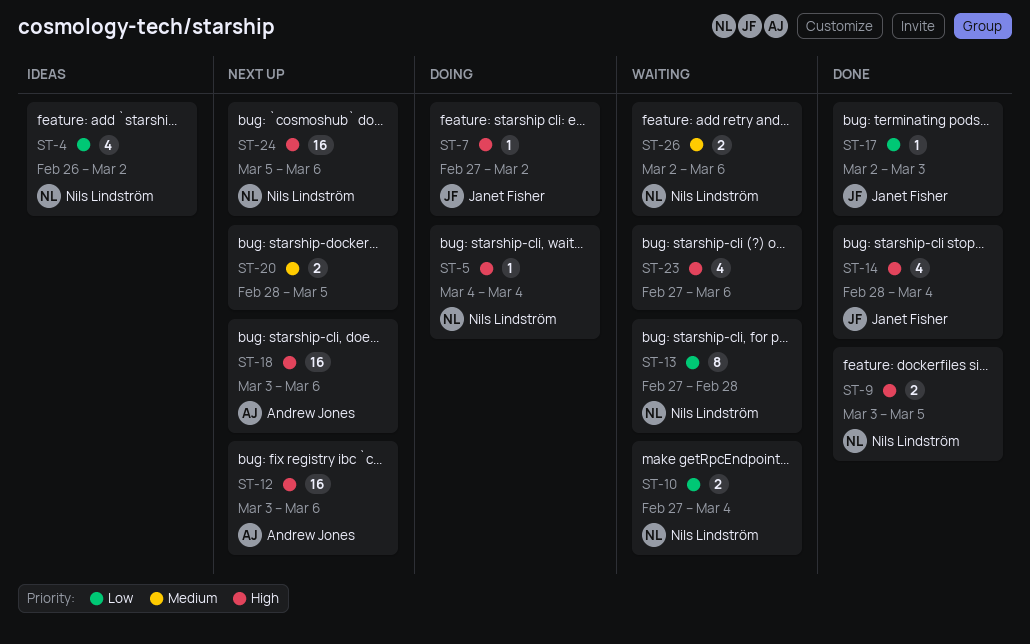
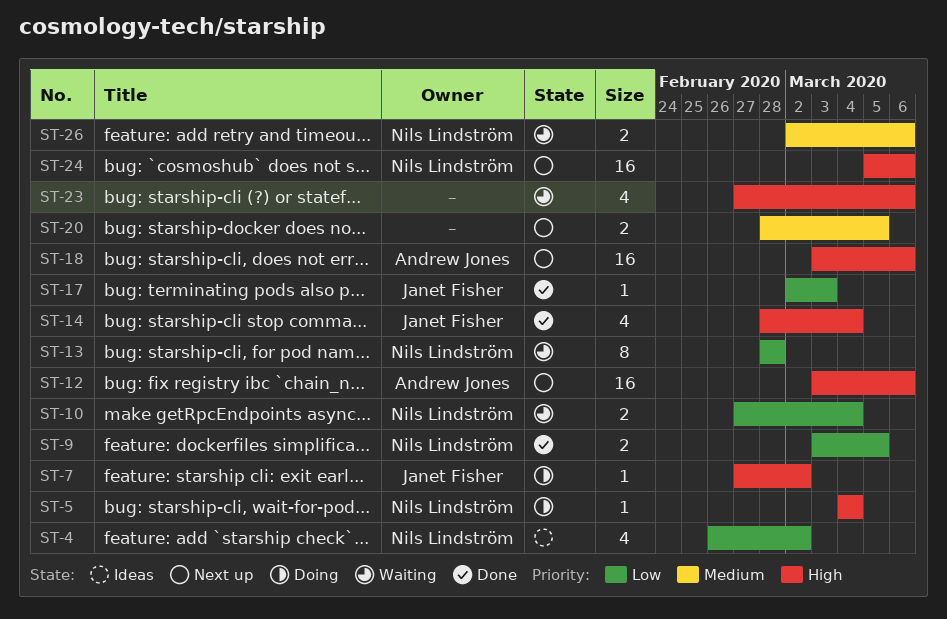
ST-9, priority: High -> Low
ST-13, start: Feb 27 -> Feb 28

